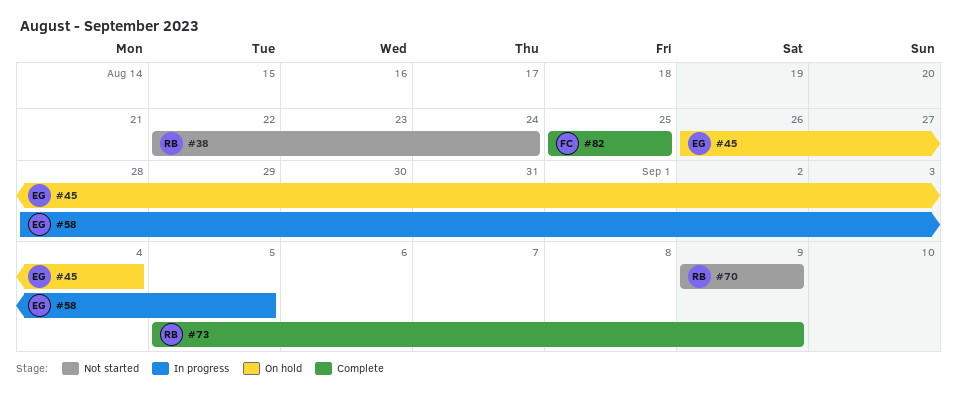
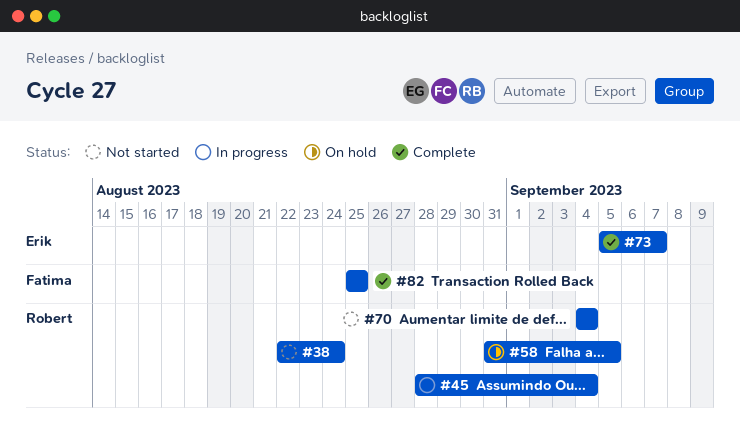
#45, status: On hold -> In progress
#45, owner: Erik -> Robert
#45, start: Aug 26 -> Aug 28
#58, status: In progress -> On hold
#58, owner: Erik -> Robert
#58, start: Aug 28 -> Aug 31
#70, start: Sep 9 -> Sep 4
#70, due: Sep 9 -> Sep 4
#73, owner: Robert -> Erik
#73, due: Sep 9 -> Sep 7

